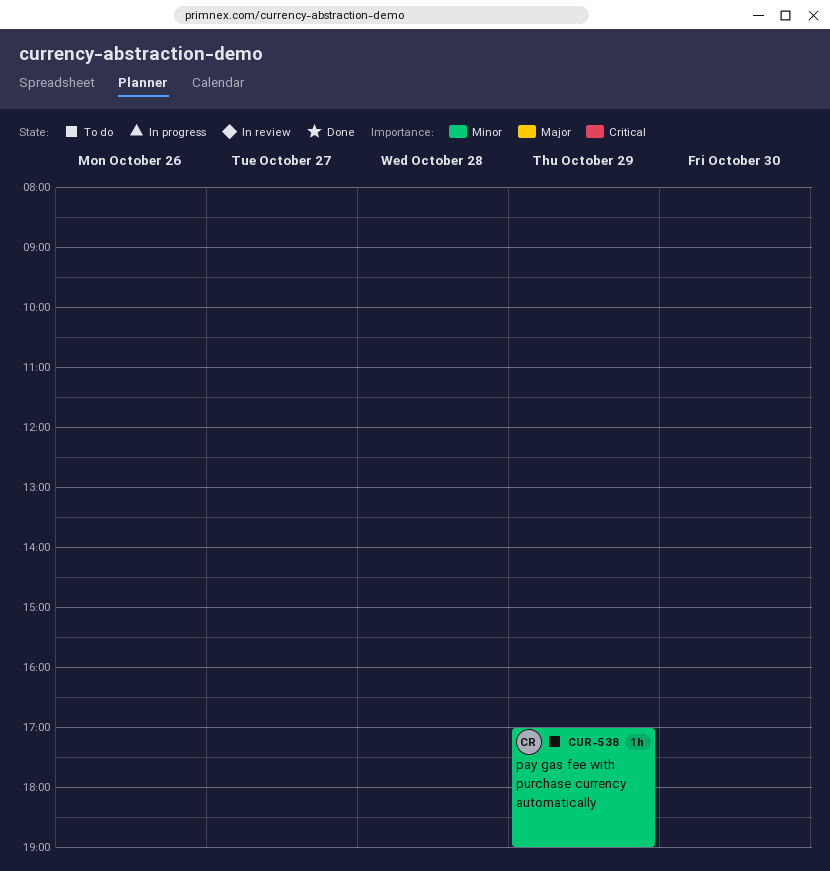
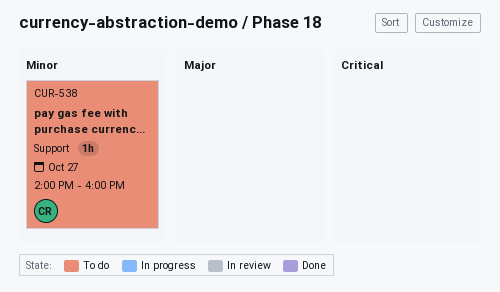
CUR-538, day: Oct 29 -> Oct 27
CUR-538, begins: 17:00 -> 14:00
CUR-538, ends: 19:00 -> 16:00

